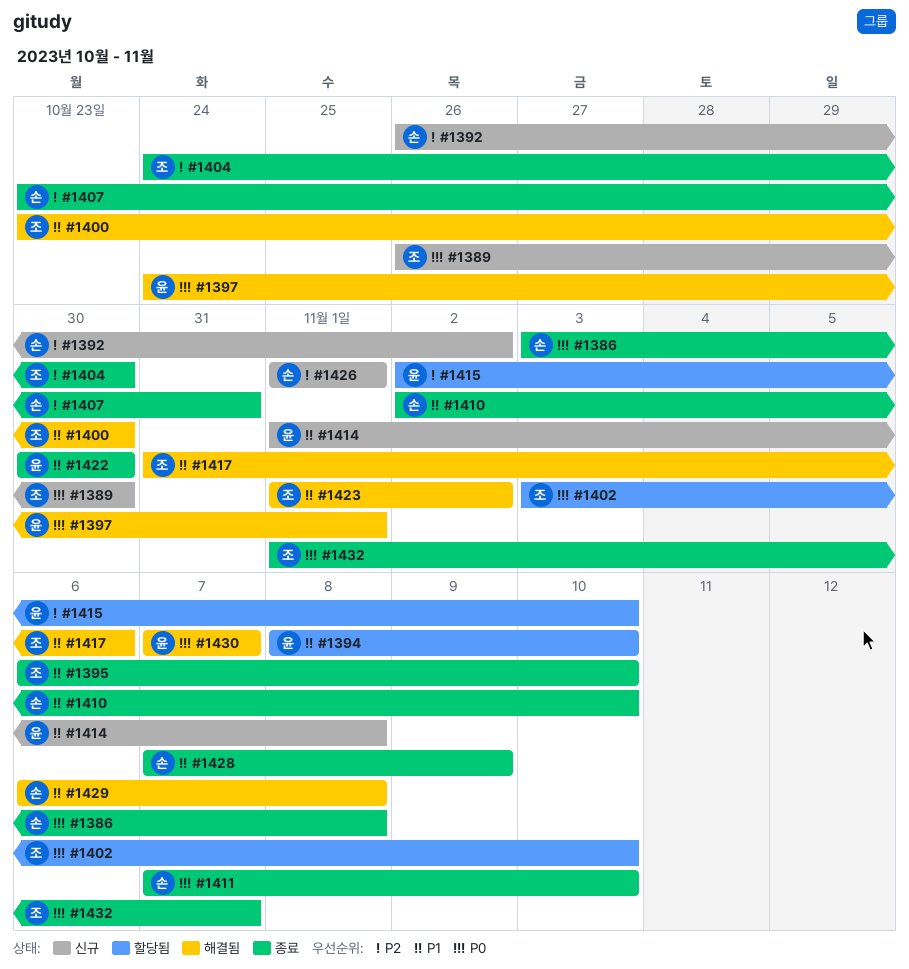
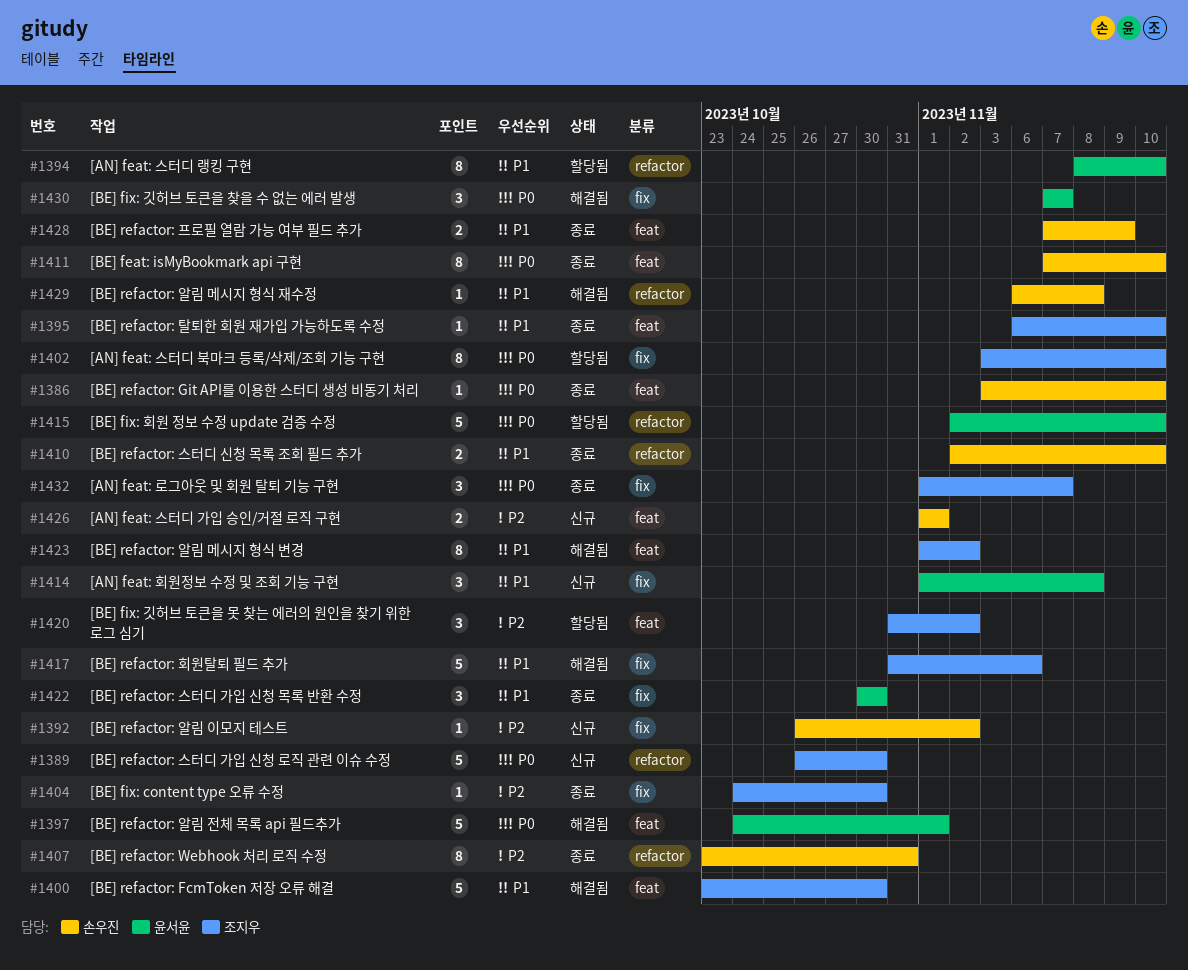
#1386, due: Nov 8 -> Nov 10
#1415, priority: P2 -> P0
#1420: none -> present

